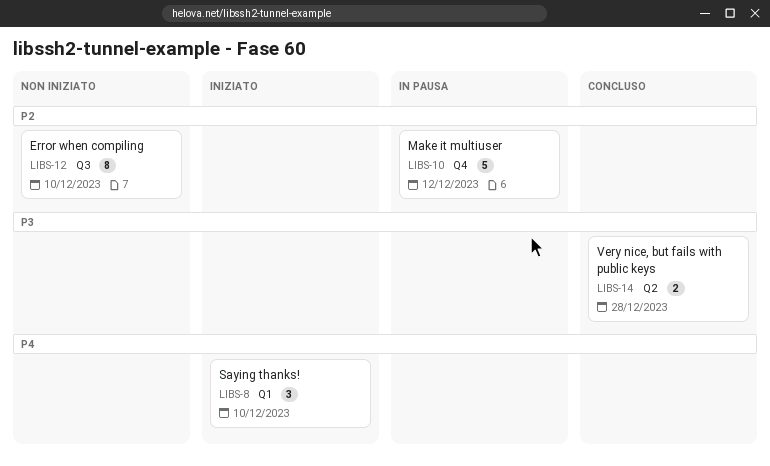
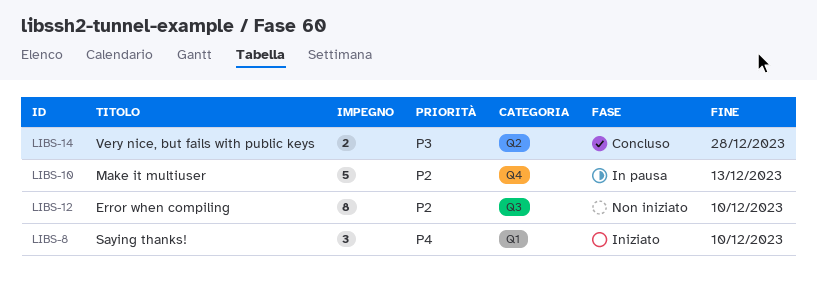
LIBS-10, due: Dec 12 -> Dec 13

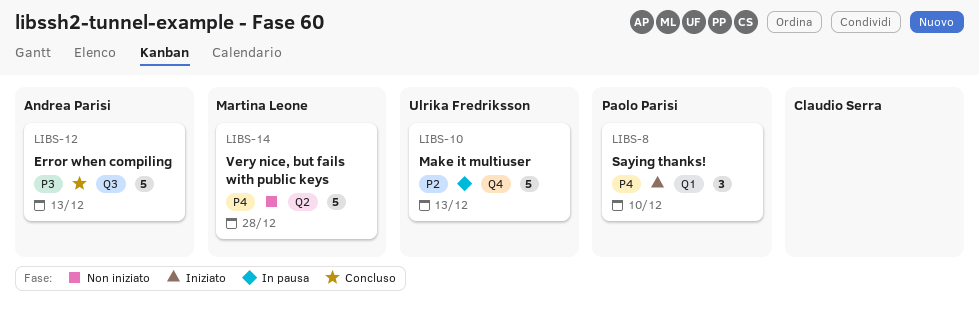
LIBS-12, status: Non iniziato -> Concluso
LIBS-12, priority: P2 -> P3
LIBS-12, estimate: 8 -> 5
LIBS-12, due: Dec 10 -> Dec 13
LIBS-14, status: Concluso -> Non iniziato
LIBS-14, priority: P3 -> P4
LIBS-14, estimate: 2 -> 5

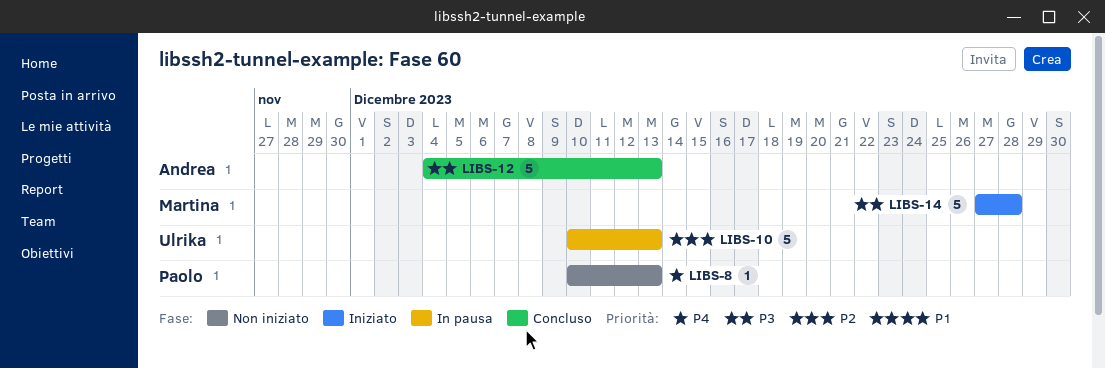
LIBS-8, status: Iniziato -> Non iniziato
LIBS-8, estimate: 3 -> 1
LIBS-8, due: Dec 10 -> Dec 13
LIBS-14, status: Non iniziato -> Iniziato
LIBS-14, priority: P4 -> P3

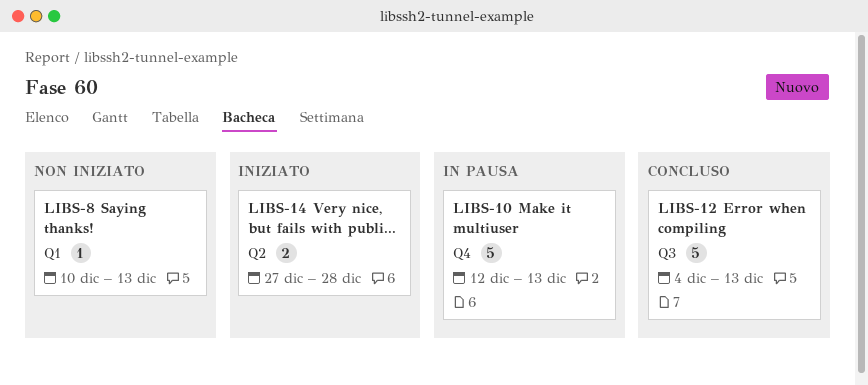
LIBS-10, start: Dec 10 -> Dec 12
LIBS-14, estimate: 5 -> 2

